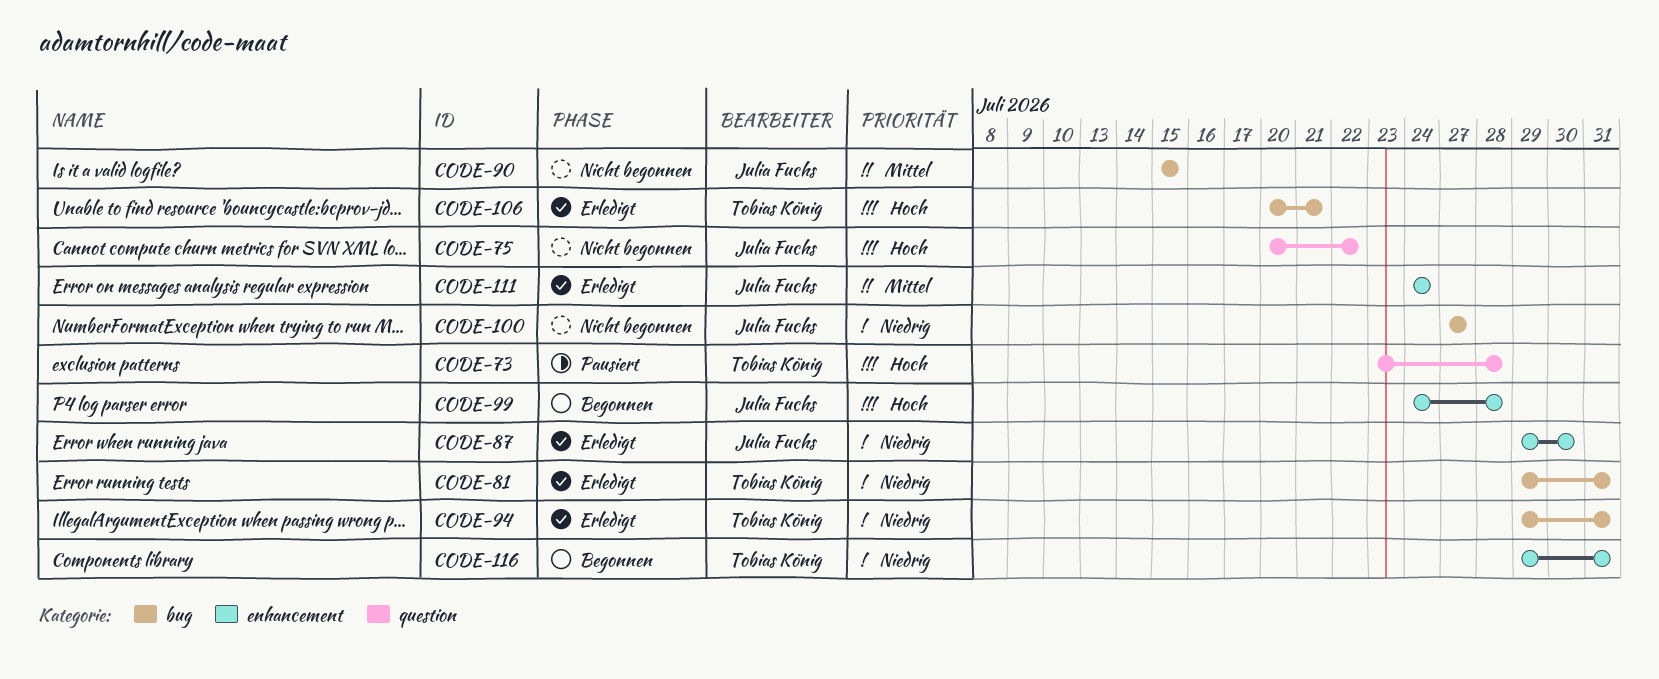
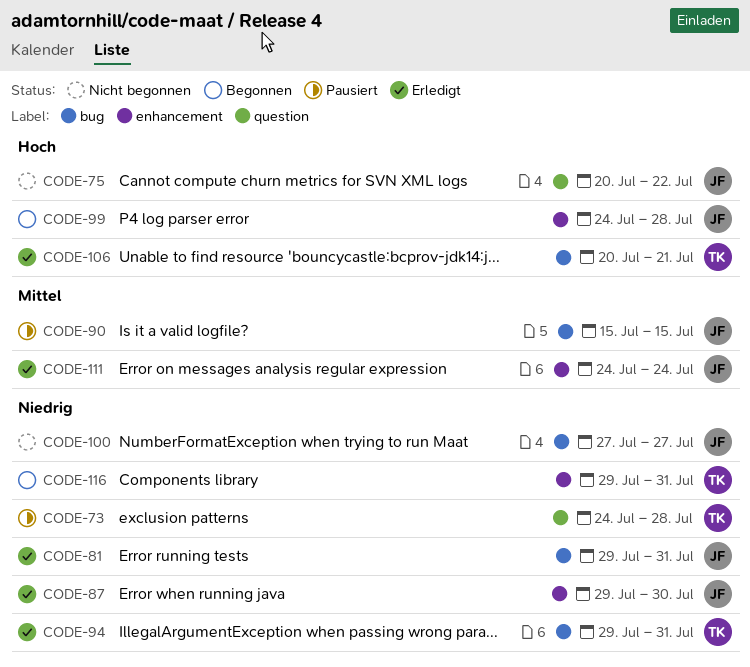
CODE-73, priority: Hoch -> Niedrig
CODE-73, start: Jul 23 -> Jul 24
CODE-81, owner: Tobias König -> Julia Fuchs
CODE-90, status: Nicht begonnen -> Pausiert

